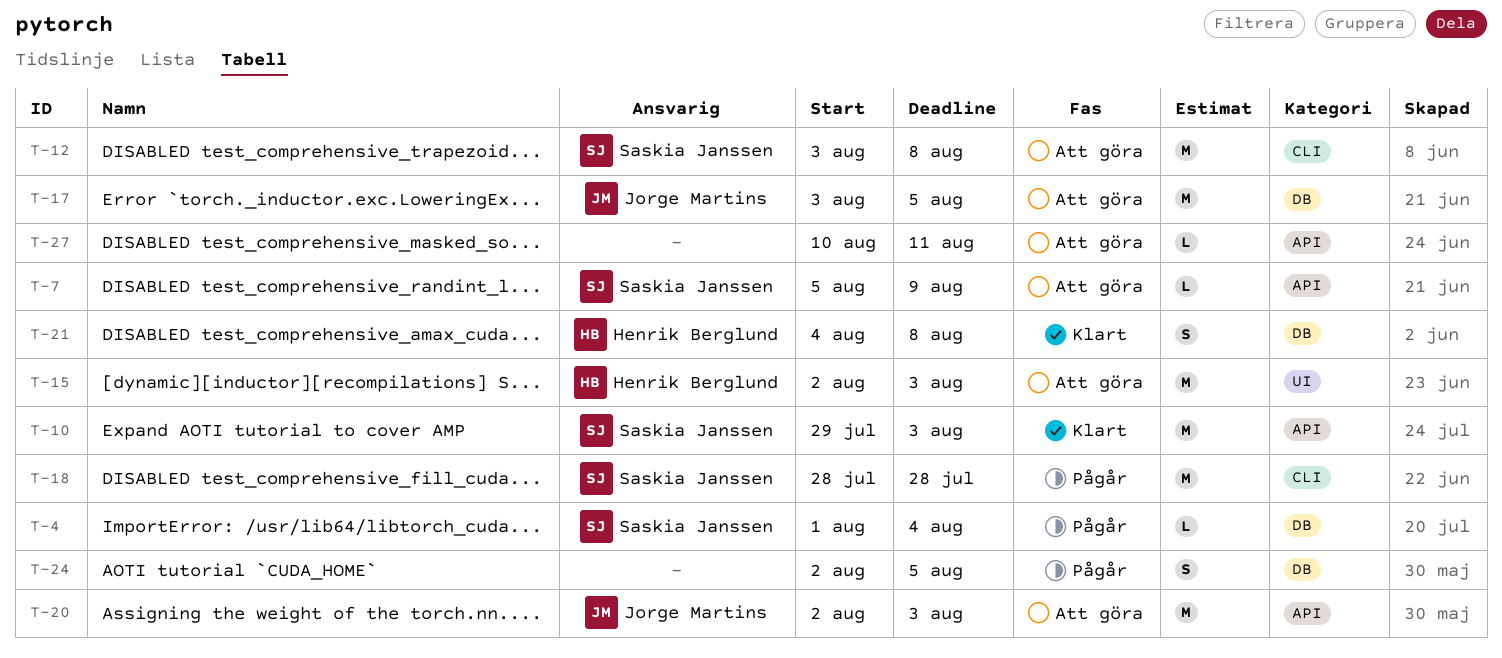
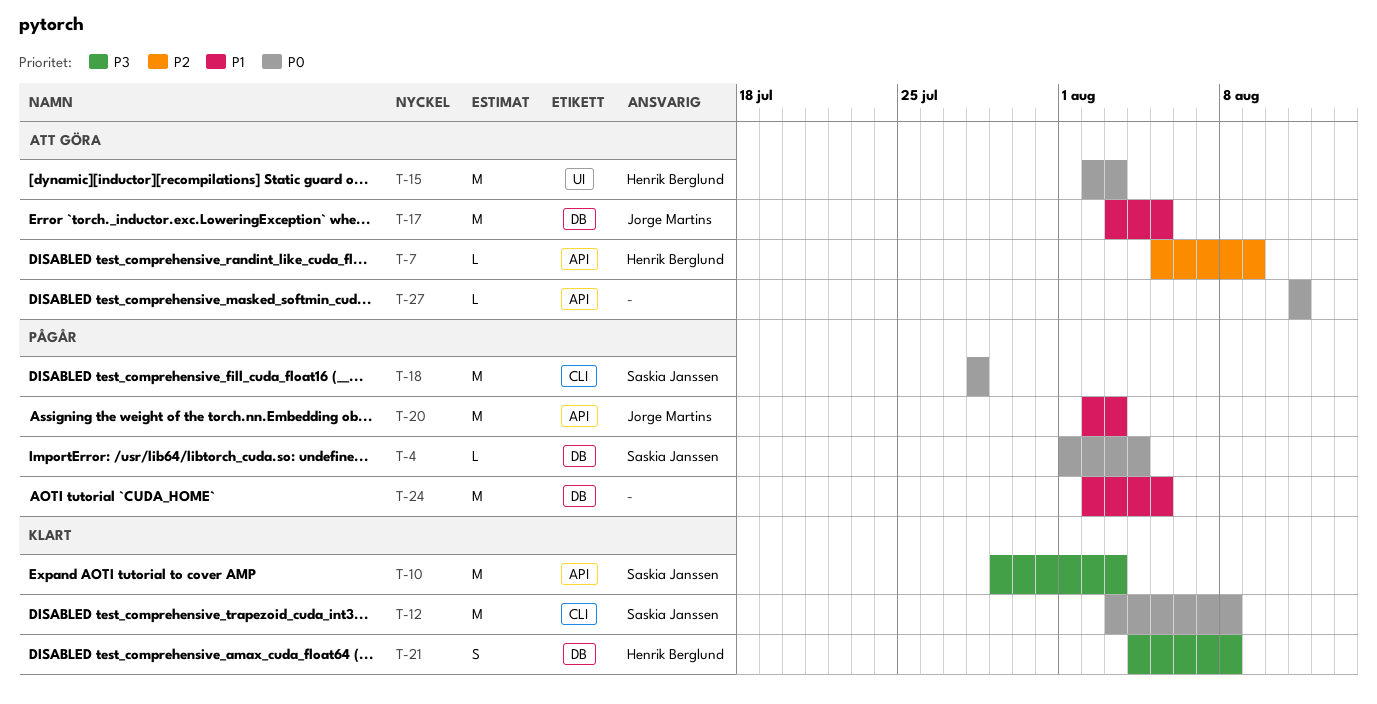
T-7, owner: Saskia Janssen -> Henrik Berglund
T-12, status: Att göra -> Klart
T-20, status: Att göra -> Pågår
T-24, estimate: S -> M
T-27, start: Aug 10 -> Aug 11

